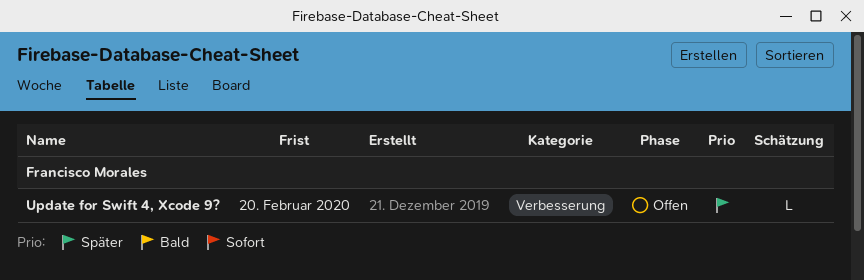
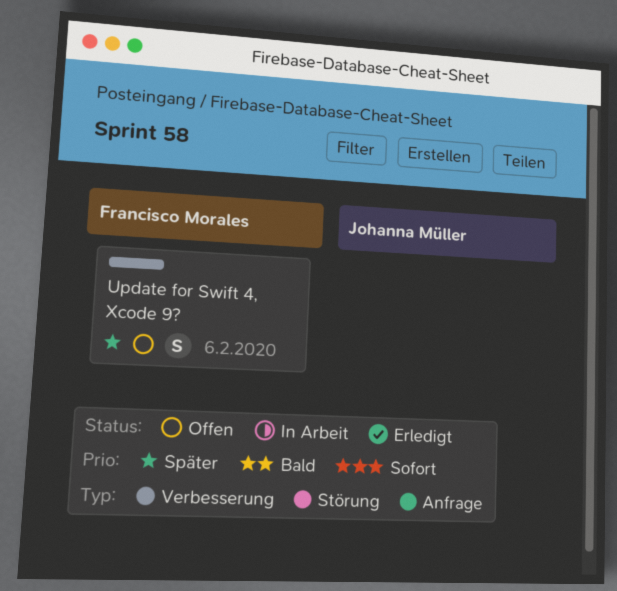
Update for Swift 4, Xcode 9?, estimate: L -> S
Update for Swift 4, Xcode 9?, due: Feb 20 -> Feb 6

